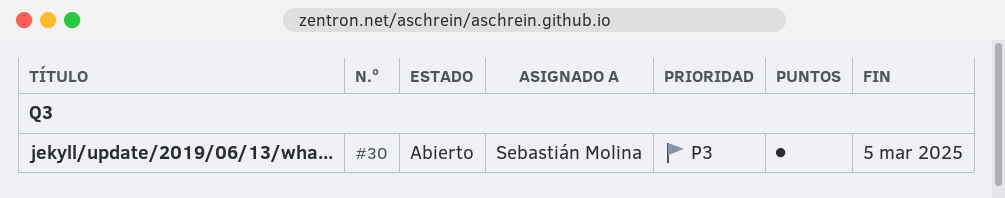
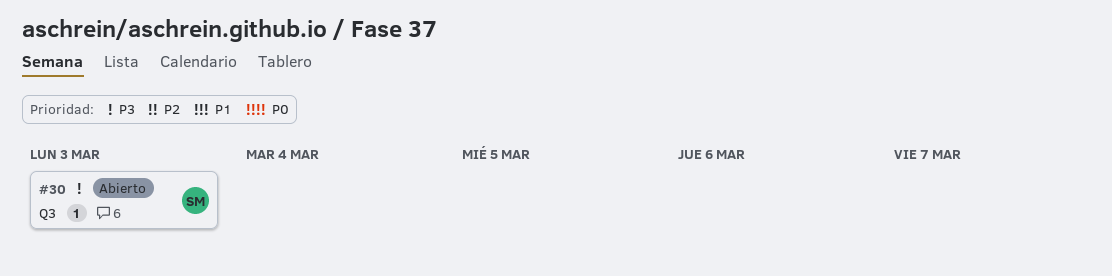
#30, due: Mar 5 -> Mar 3

